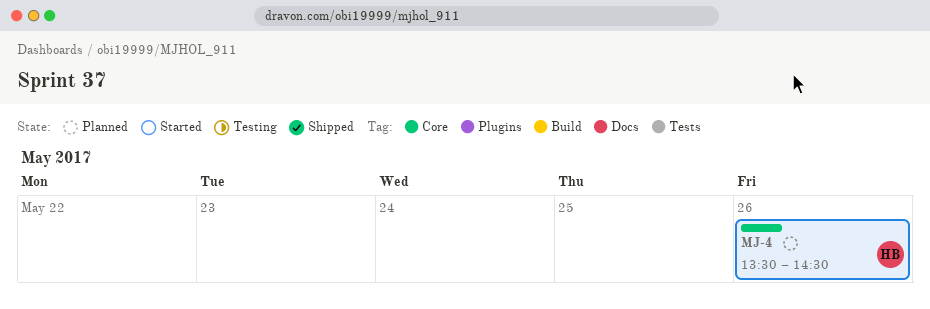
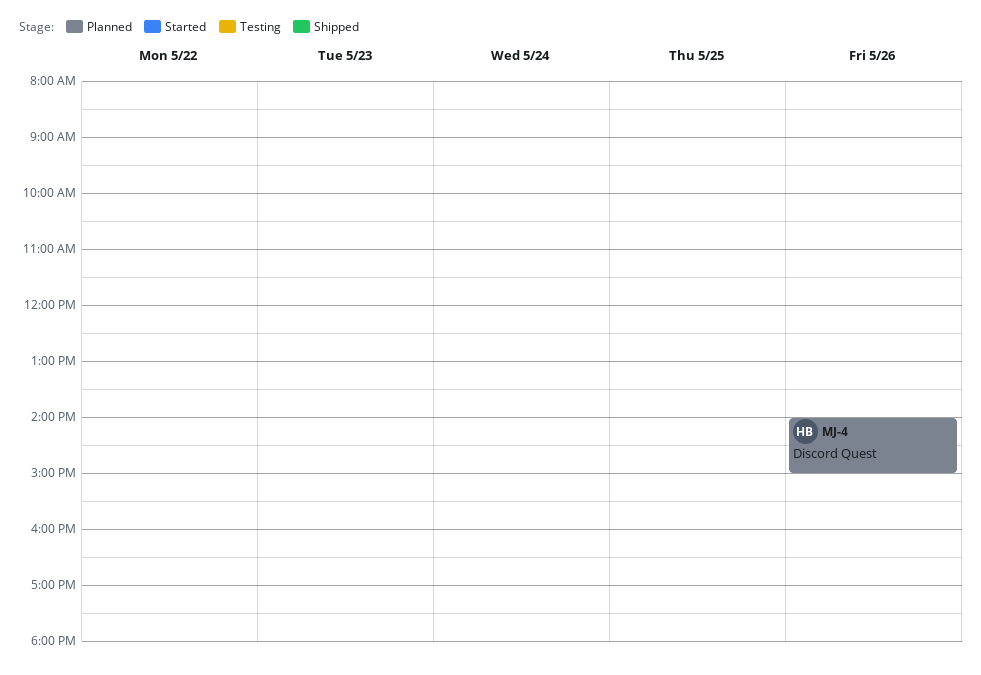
MJ-4, begins: 13:30 -> 14:00
MJ-4, ends: 14:30 -> 15:00

